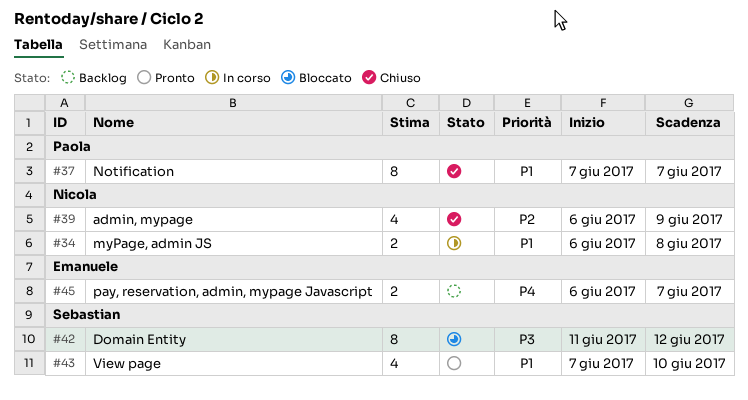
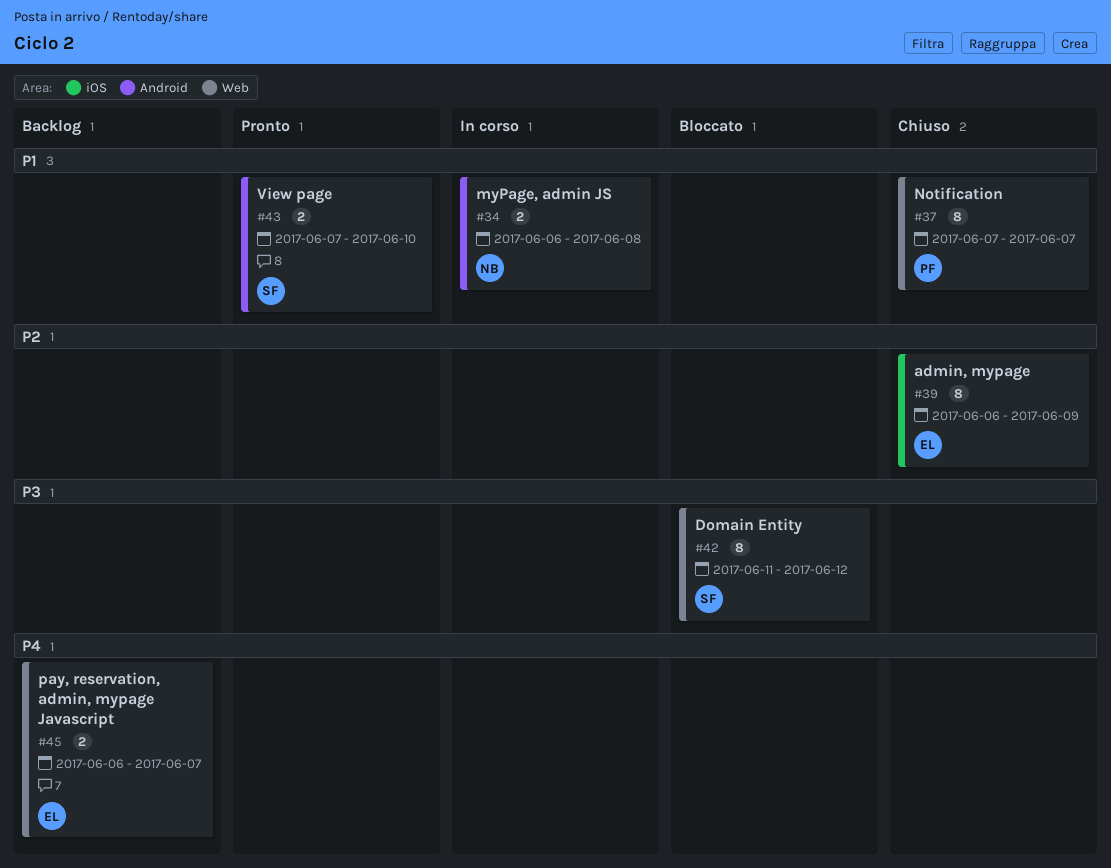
#39, owner: Nicola -> Emanuele
#39, estimate: 4 -> 8
#43, estimate: 4 -> 2

